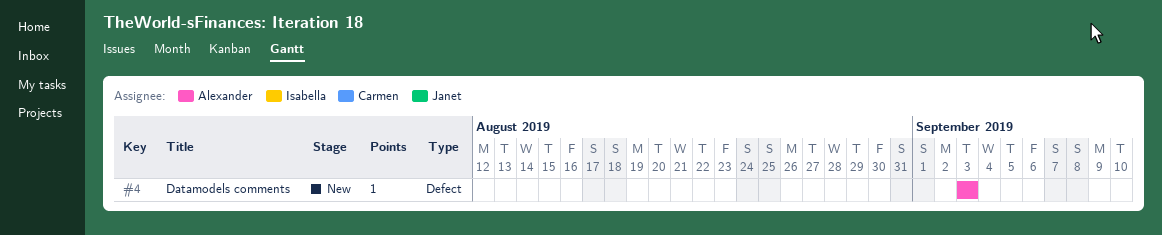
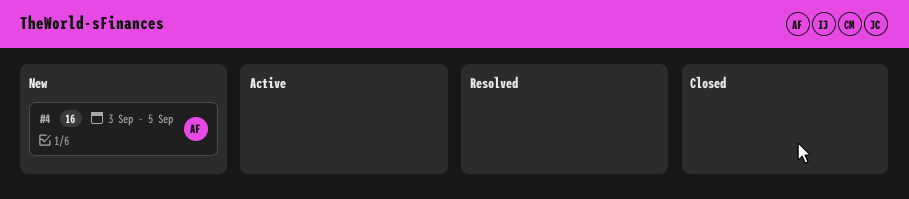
#4, estimate: 1 -> 16
#4, due: Sep 3 -> Sep 5

